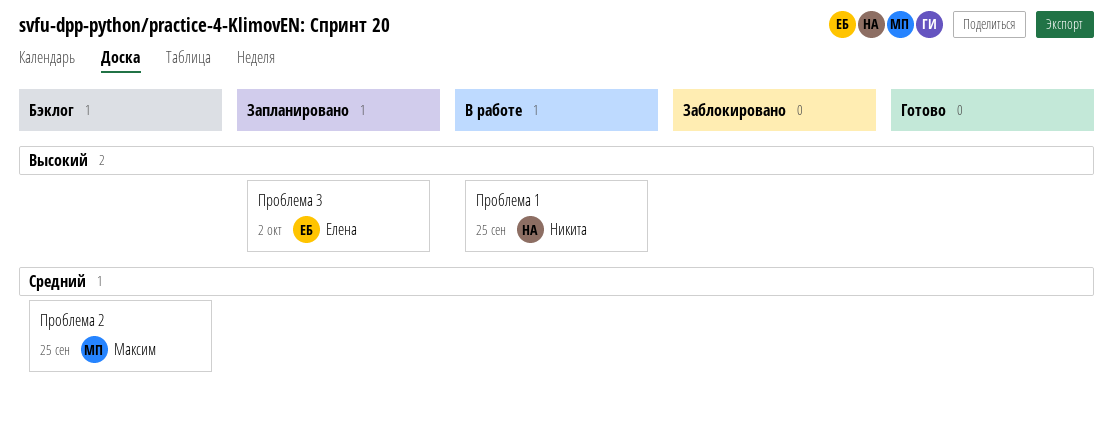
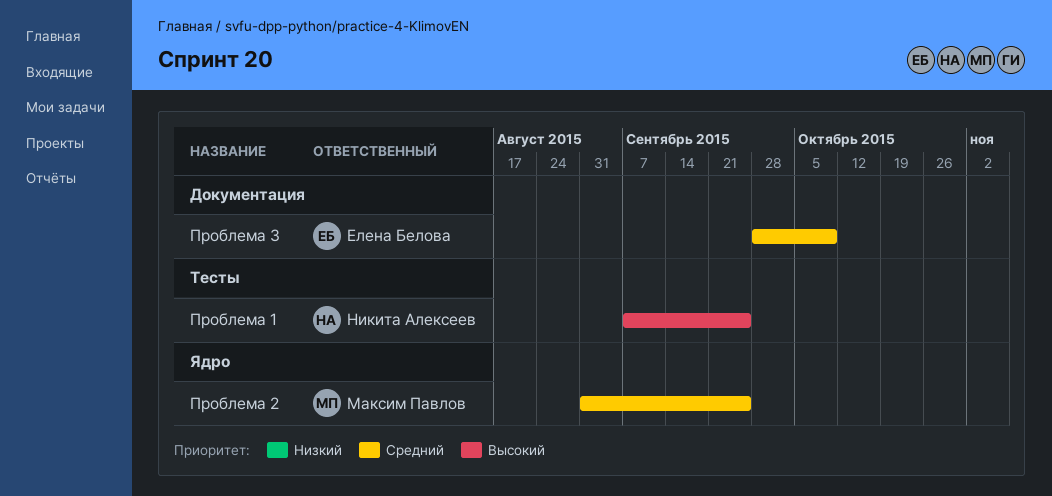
Проблема 3, priority: Высокий -> Средний
Проблема 3, due: Oct 2 -> Oct 9

